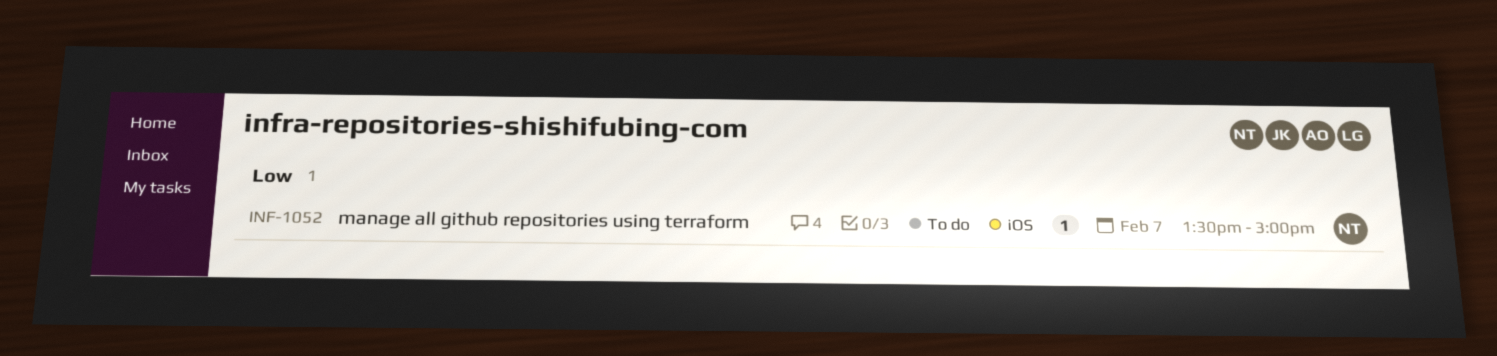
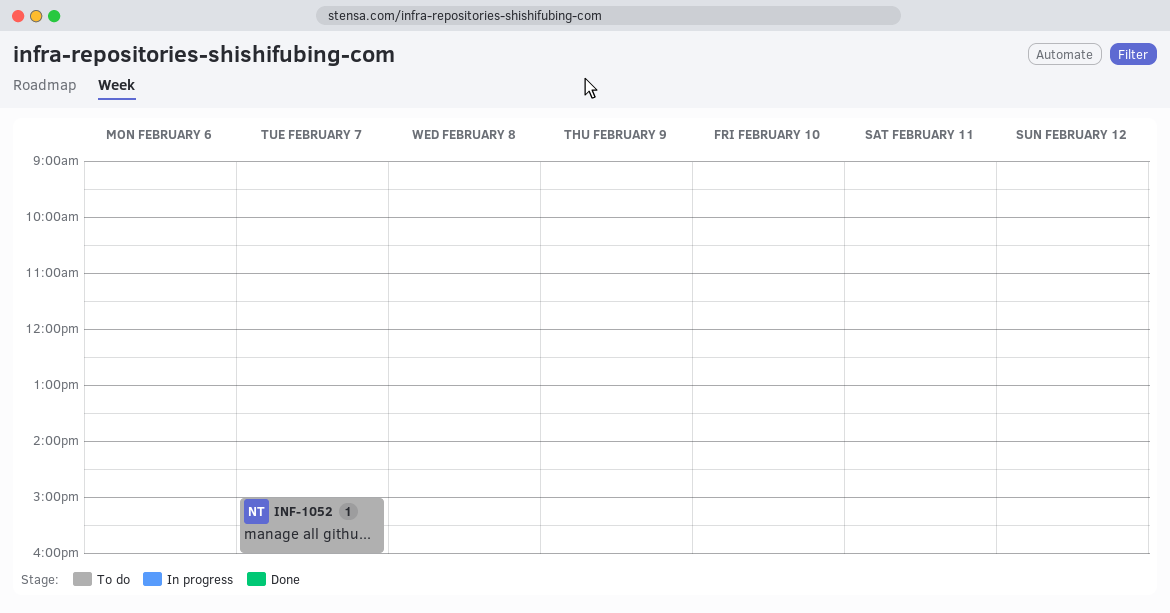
INF-1052, begins: 13:30 -> 15:00
INF-1052, ends: 15:00 -> 16:00

